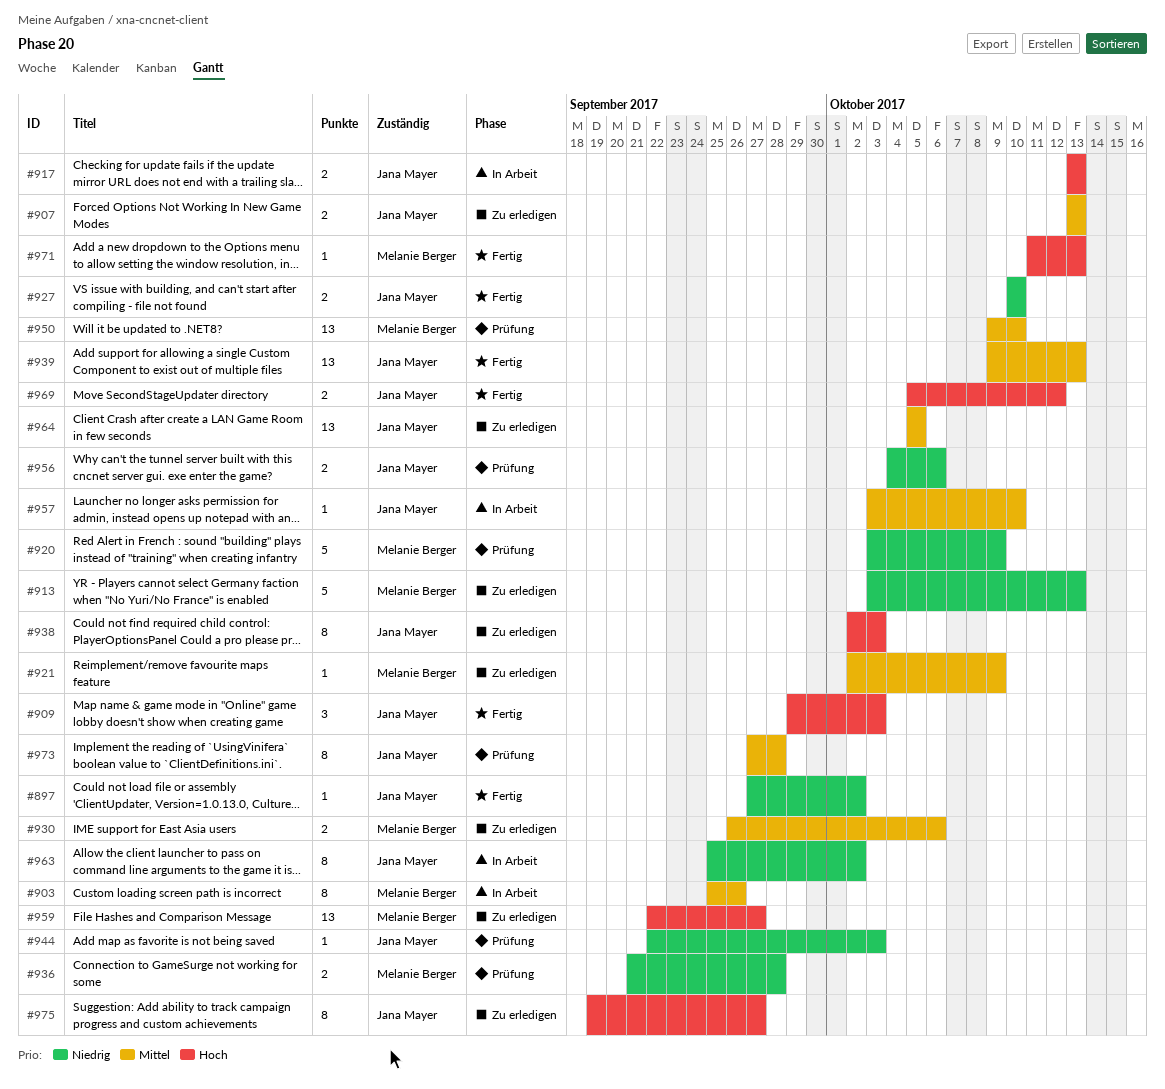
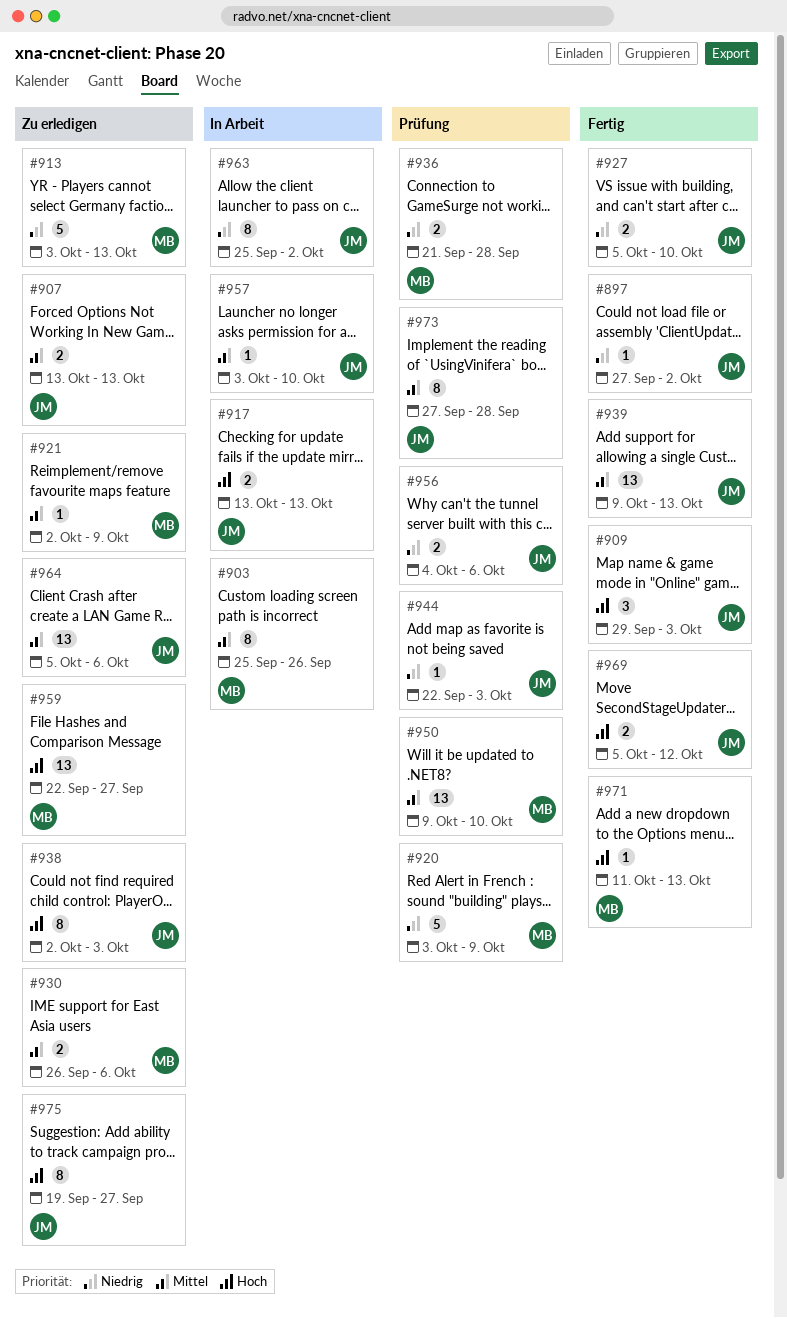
#927, start: Oct 10 -> Oct 5
#964, due: Oct 5 -> Oct 6

